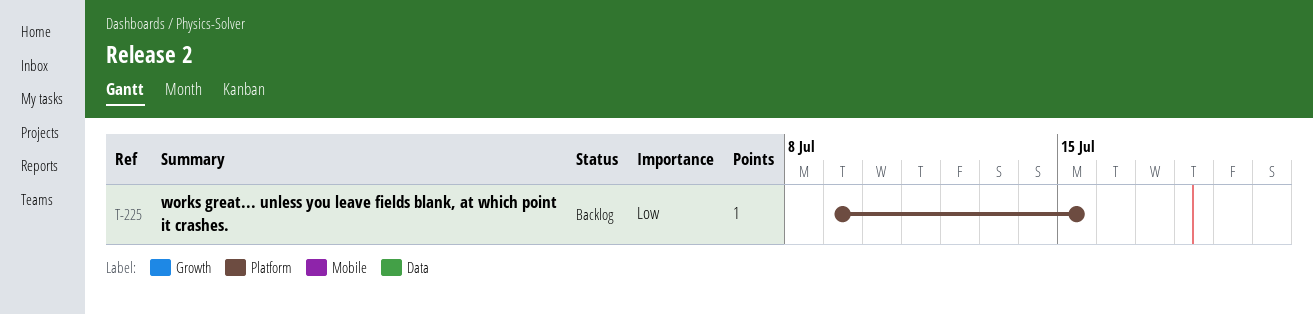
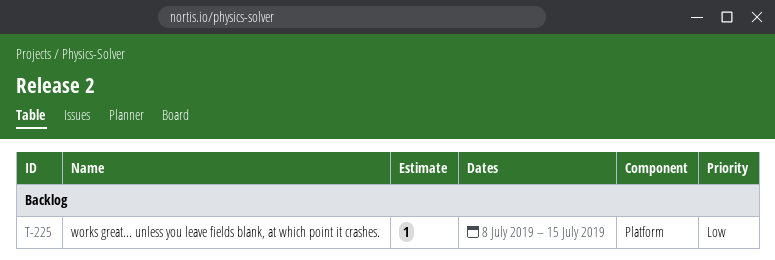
T-225, start: Jul 9 -> Jul 8

